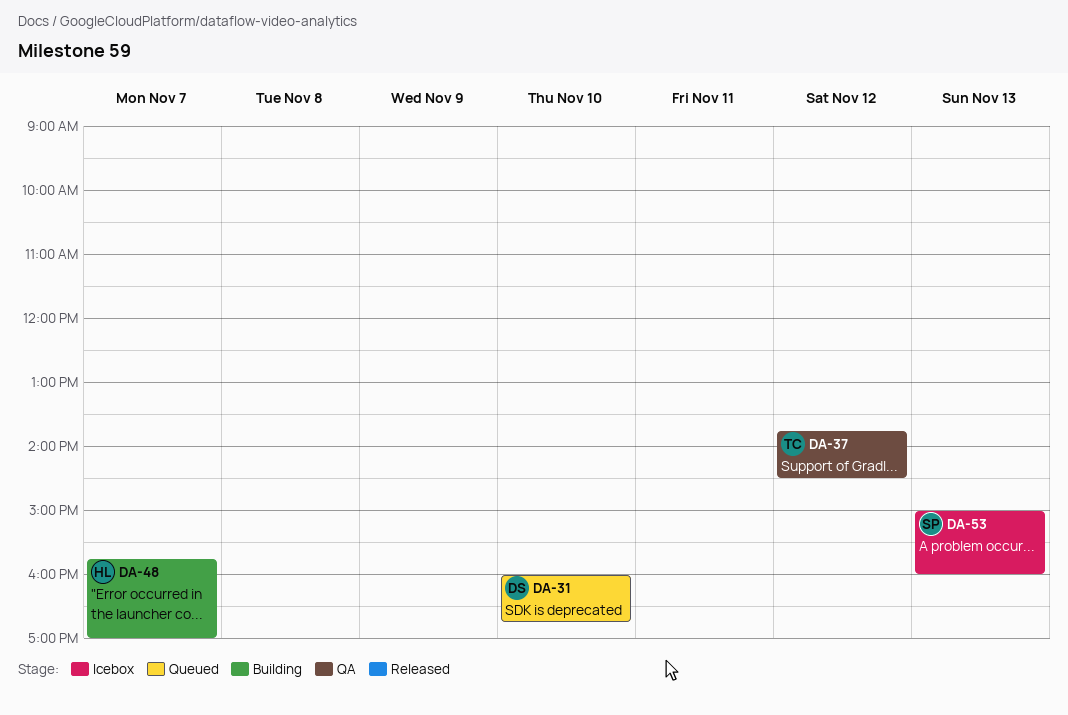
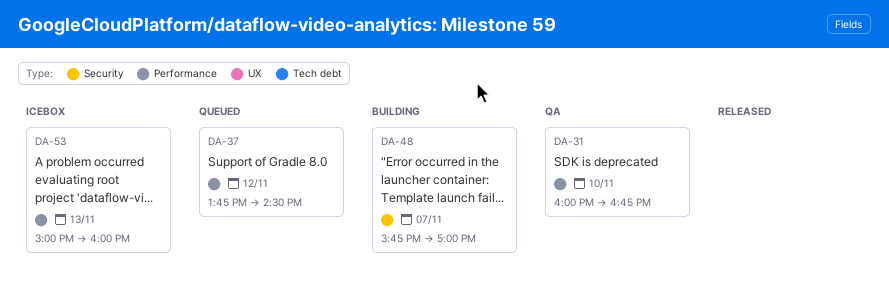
DA-31, status: Queued -> QA
DA-37, status: QA -> Queued

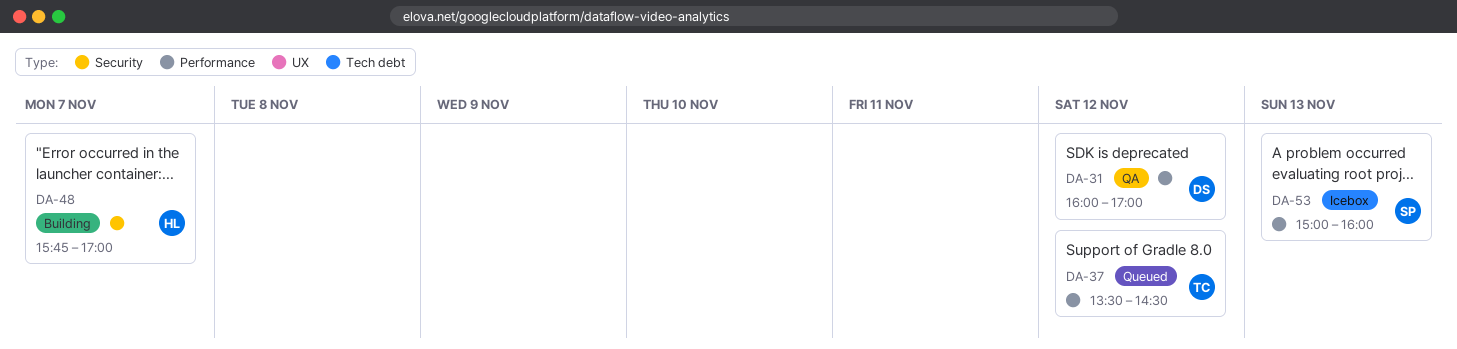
DA-31, day: Nov 10 -> Nov 12
DA-31, ends: 16:45 -> 17:00
DA-37, begins: 13:45 -> 13:30

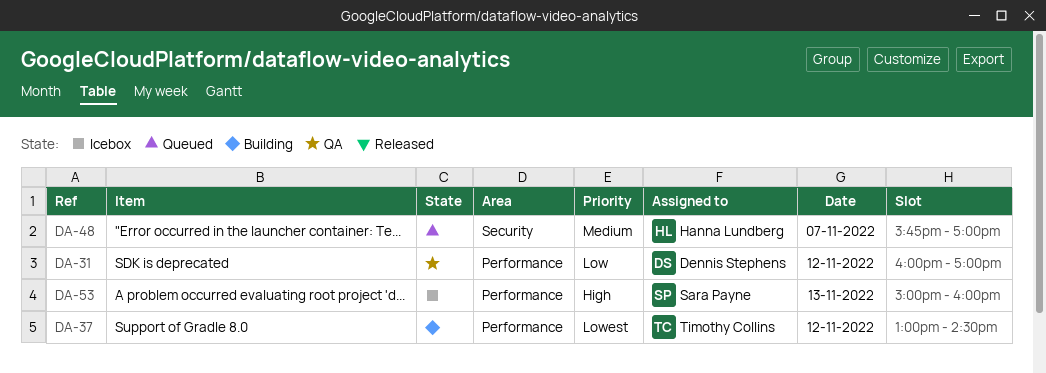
DA-37, status: Queued -> Building
DA-37, begins: 13:30 -> 13:00
DA-48, status: Building -> Queued

